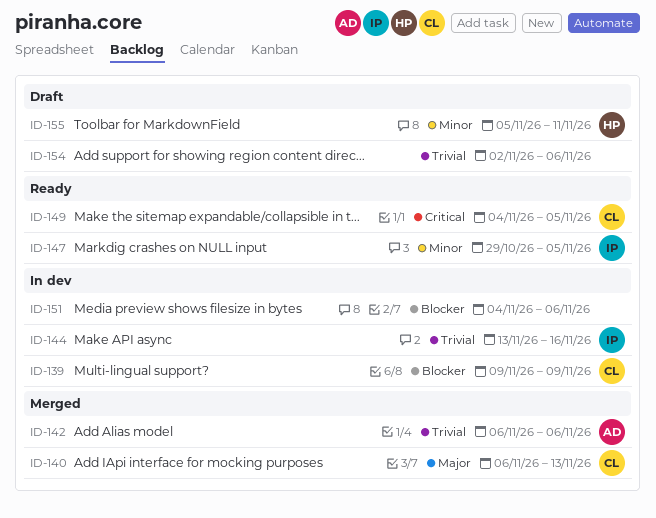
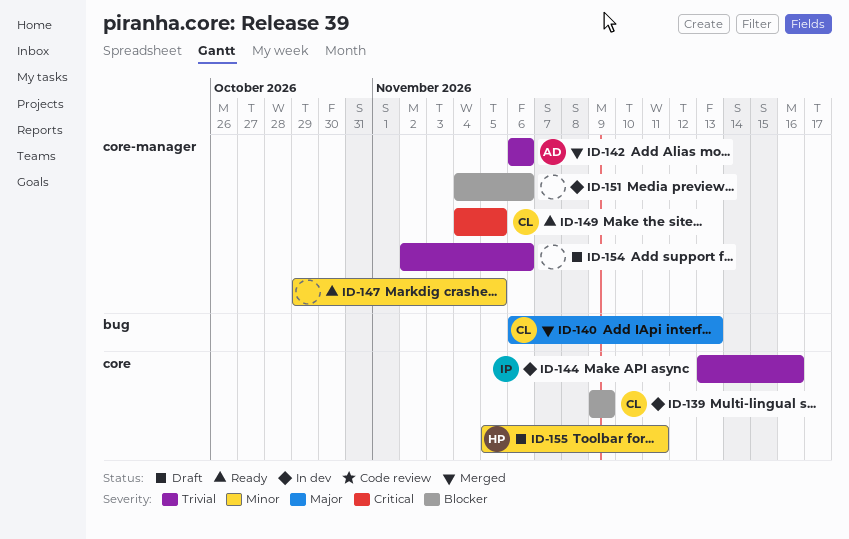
ID-147, owner: IP -> none

